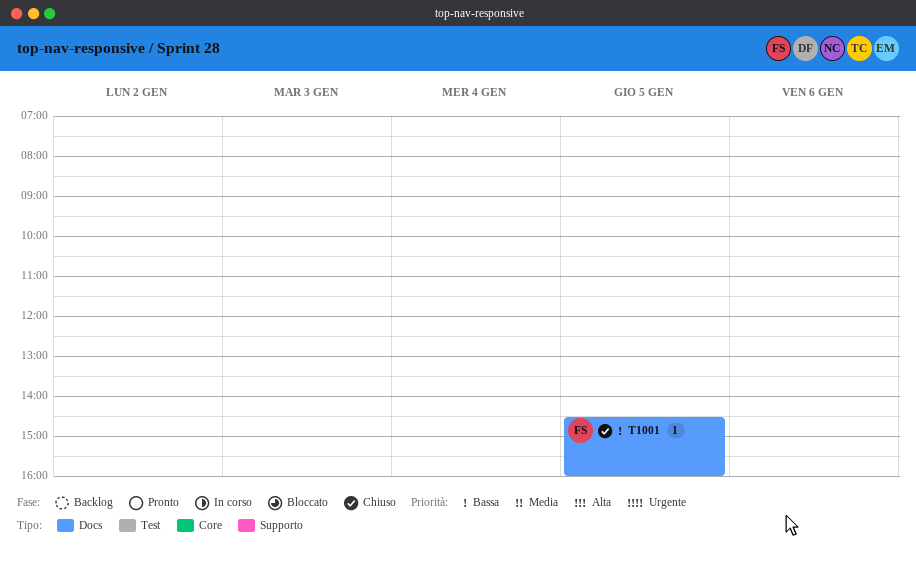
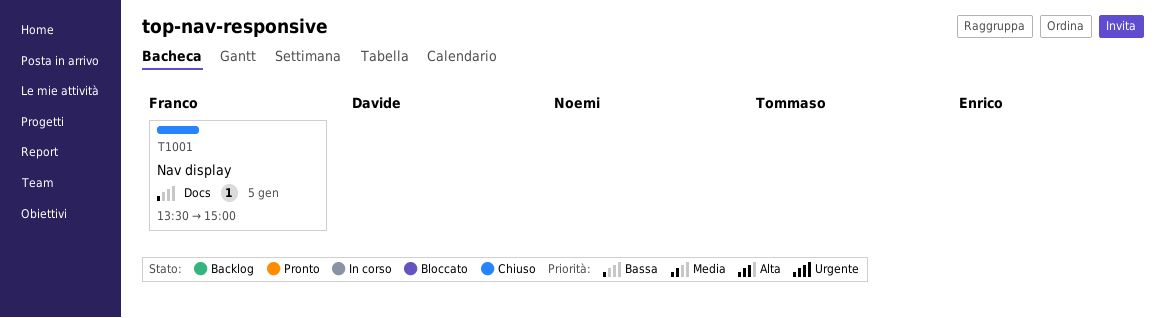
T1001, begins: 14:30 -> 13:30
T1001, ends: 16:00 -> 15:00

